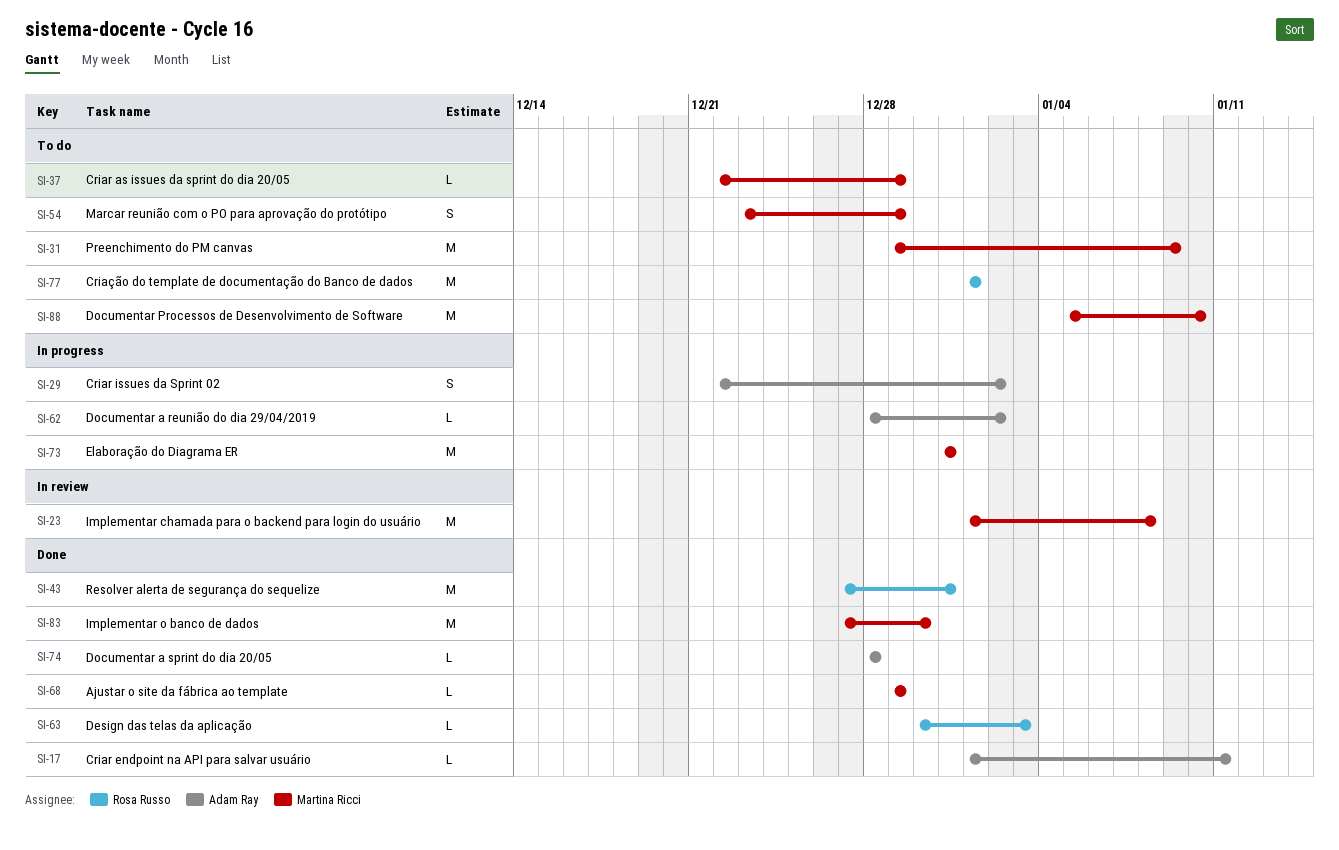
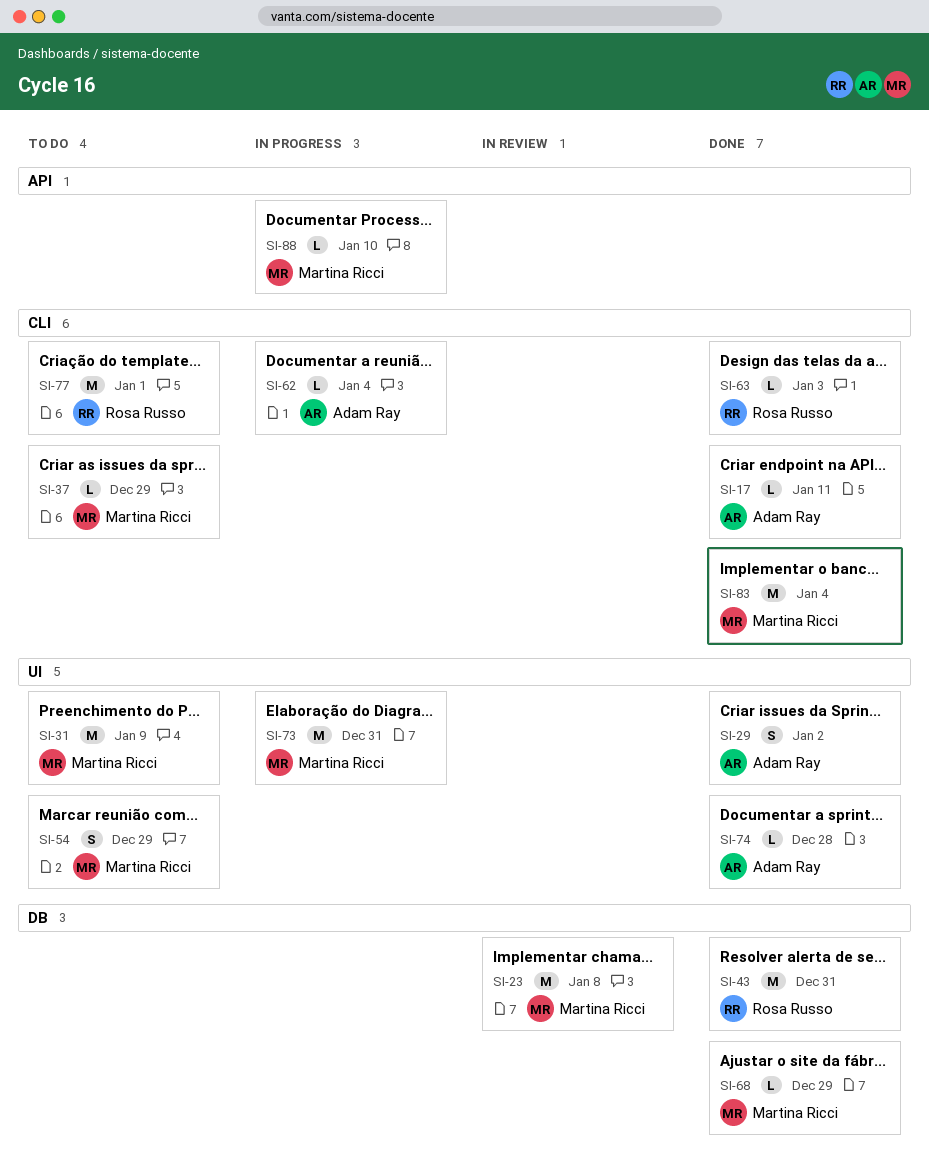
SI-29, status: In progress -> Done
SI-62, due: Jan 2 -> Jan 4
SI-83, due: Dec 30 -> Jan 4
SI-88, status: To do -> In progress
SI-88, estimate: M -> L

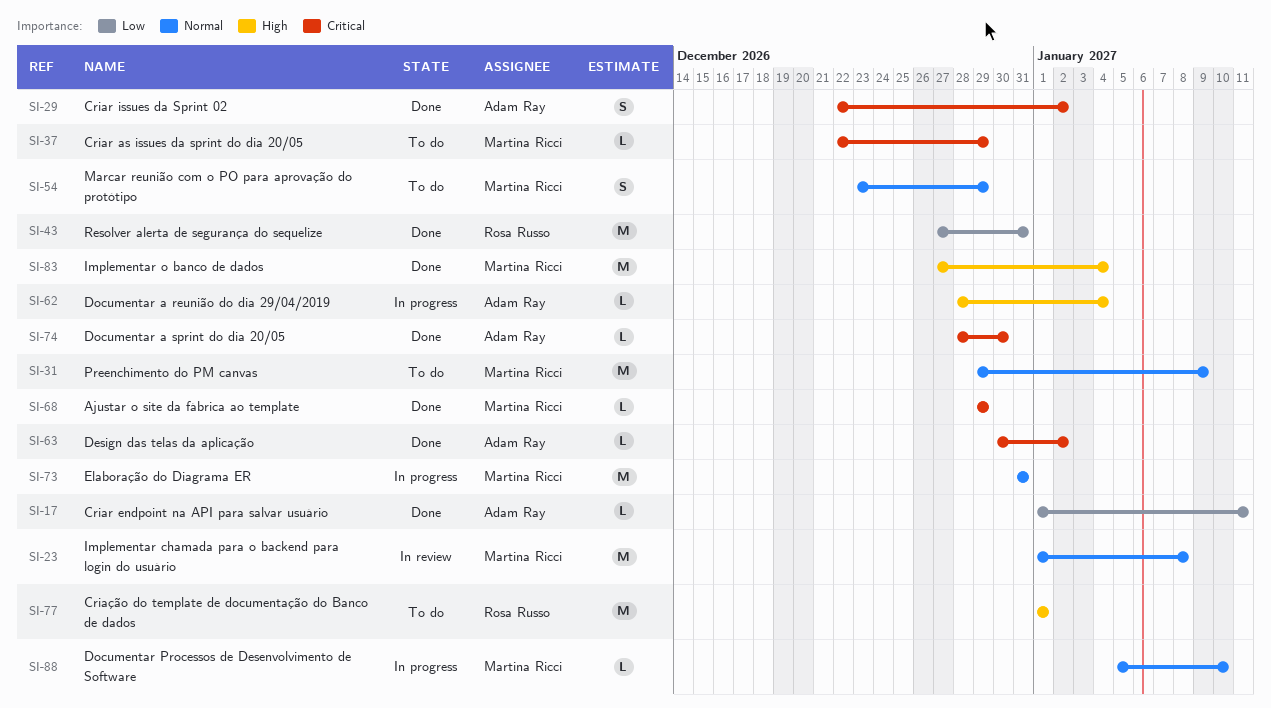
SI-63, owner: Rosa Russo -> Adam Ray
SI-63, due: Jan 3 -> Jan 2
SI-74, due: Dec 28 -> Dec 30

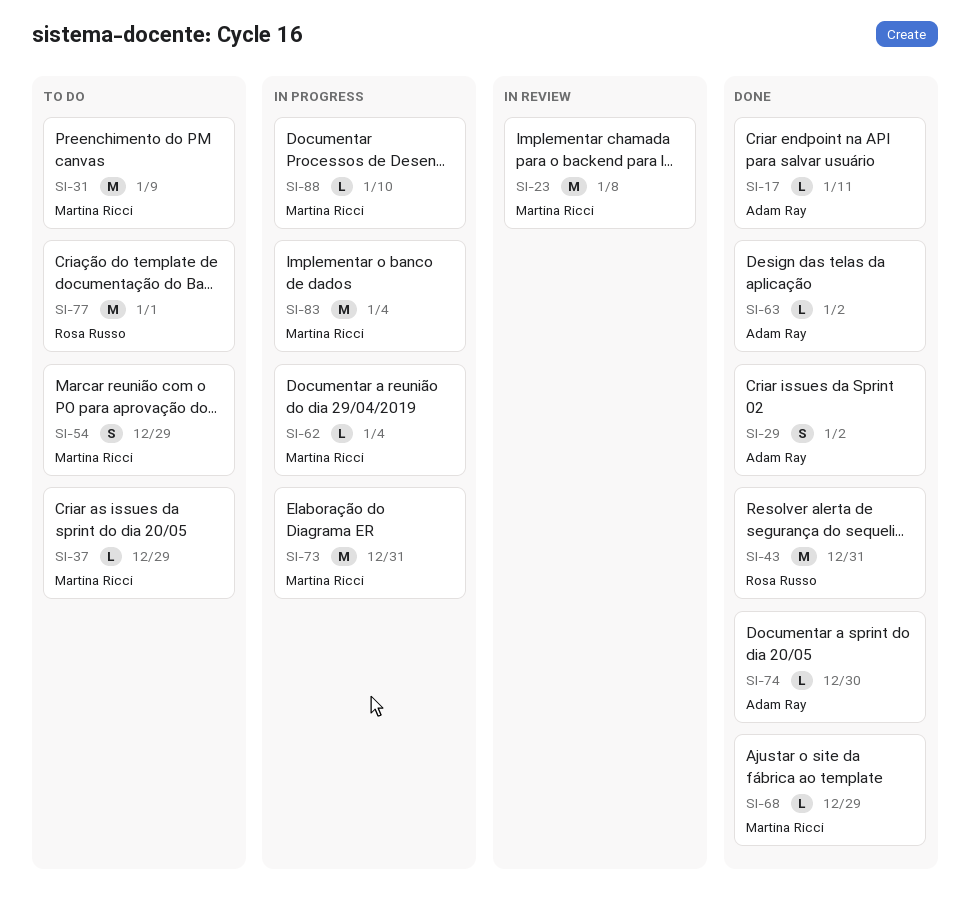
SI-62, owner: Adam Ray -> Martina Ricci
SI-83, status: Done -> In progress

